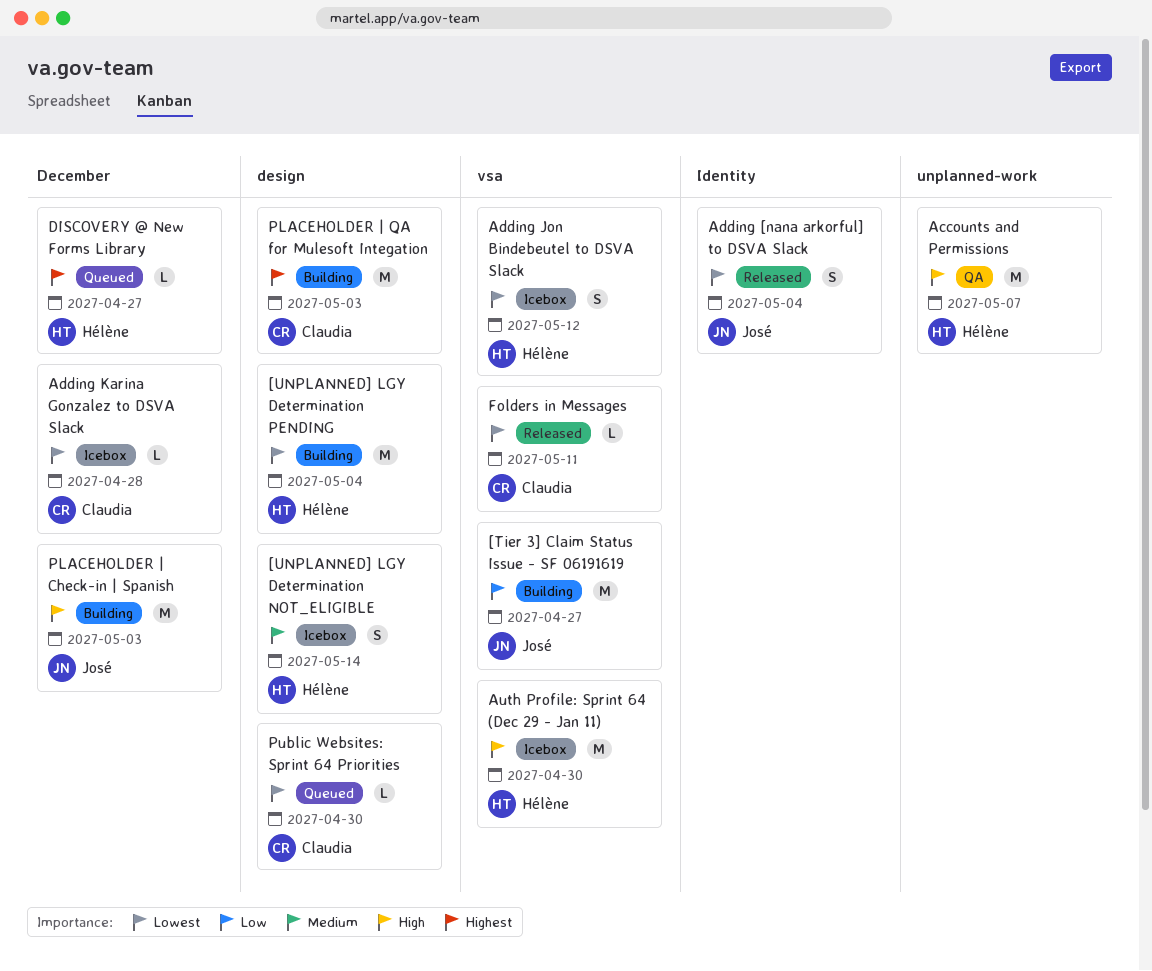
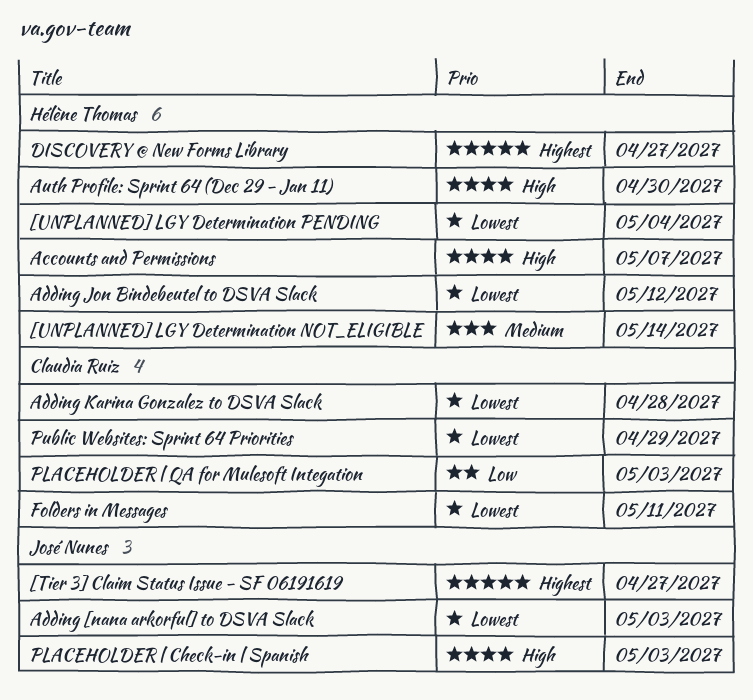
[Tier 3] Claim Status Issue - SF 06191619, priority: Low -> Highest
Adding [nana arkorful] to DSVA Slack, due: May 4 -> May 3
PLACEHOLDER | QA for Mulesoft Integation, priority: Highest -> Low
Public Websites: Sprint 64 Priorities, due: Apr 30 -> Apr 29

